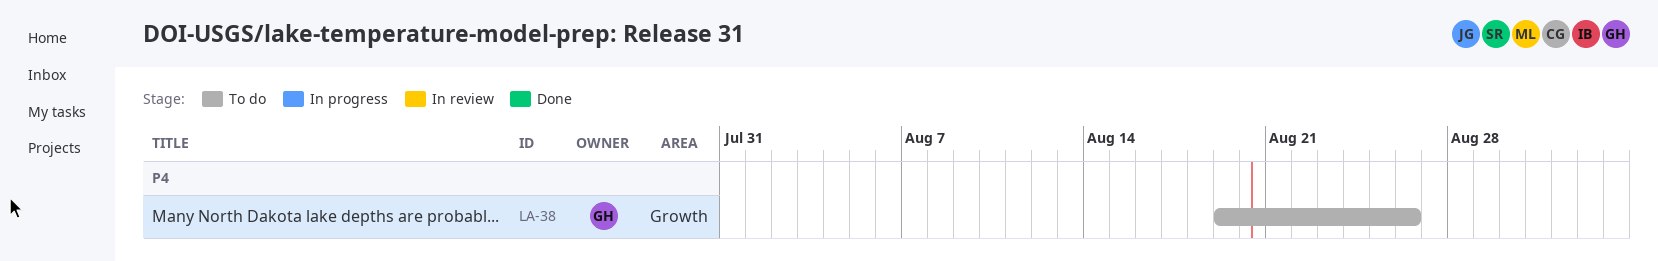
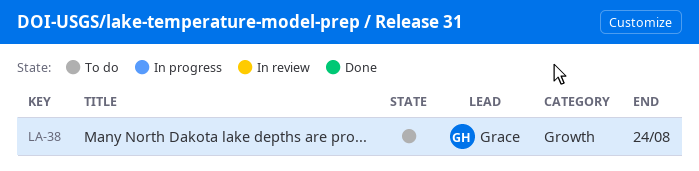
LA-38, due: Aug 26 -> Aug 24

